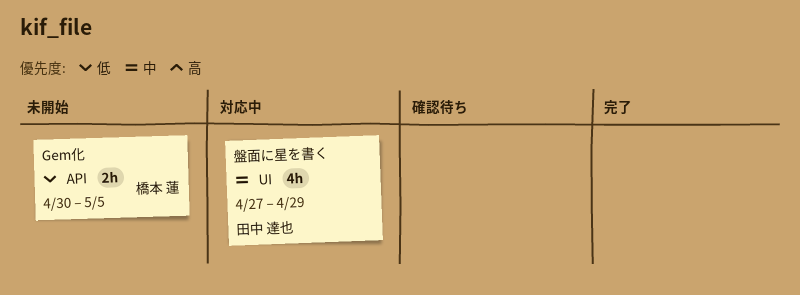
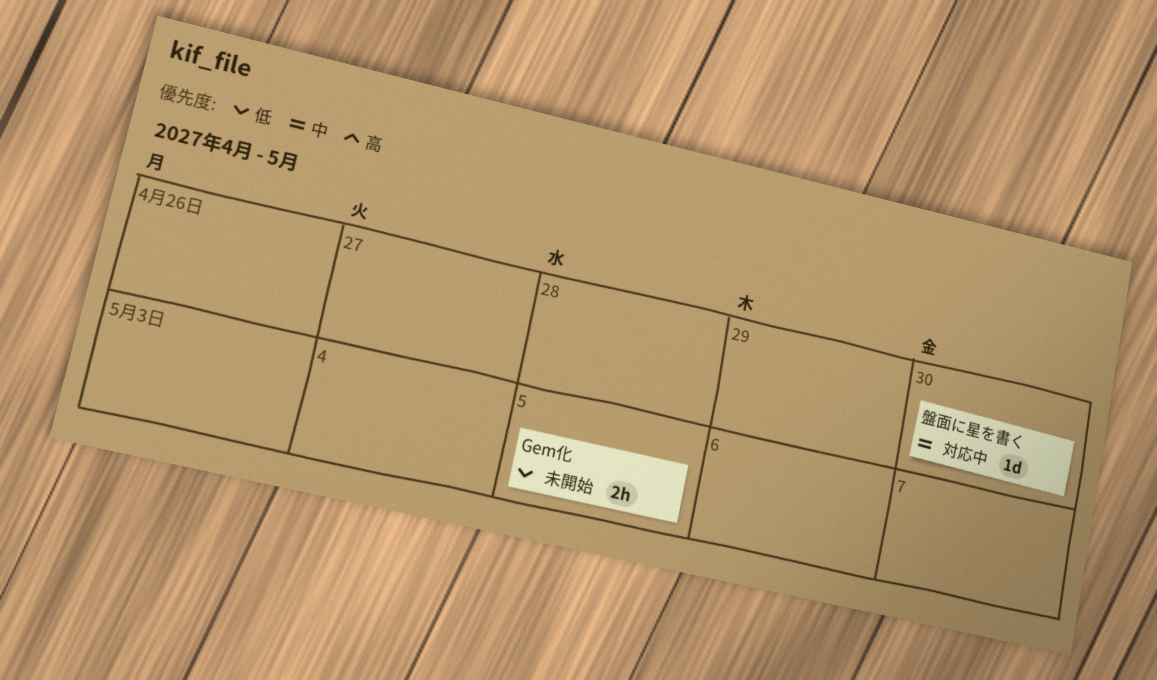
盤面に星を書く, estimate: 4h -> 1d
盤面に星を書く, due: Apr 29 -> Apr 30

